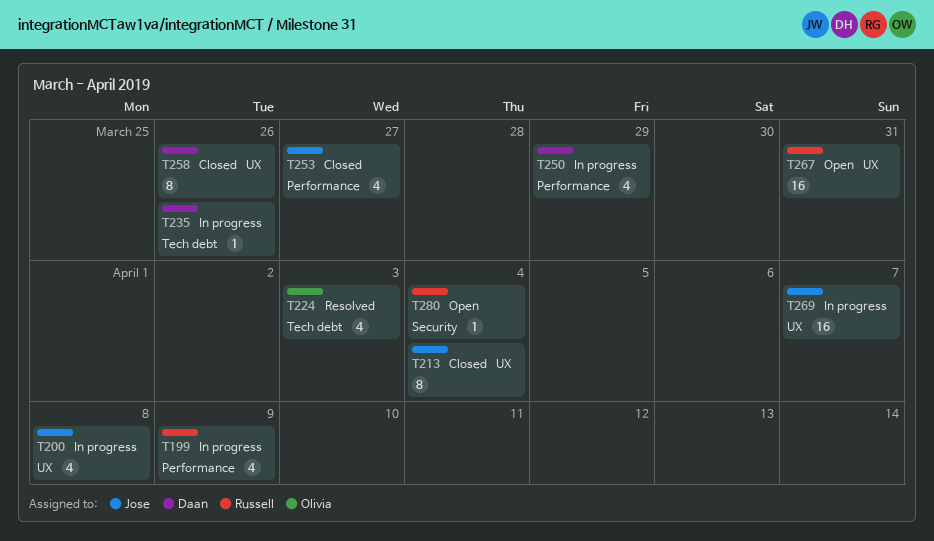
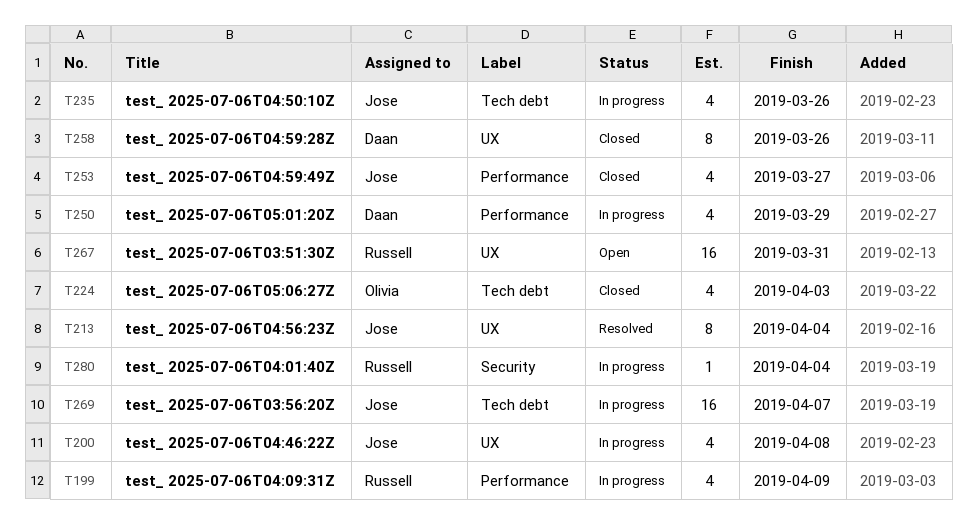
T213, status: Closed -> Resolved
T224, status: Resolved -> Closed
T235, owner: Daan -> Jose
T235, estimate: 1 -> 4
T269, label: UX -> Tech debt
T280, status: Open -> In progress

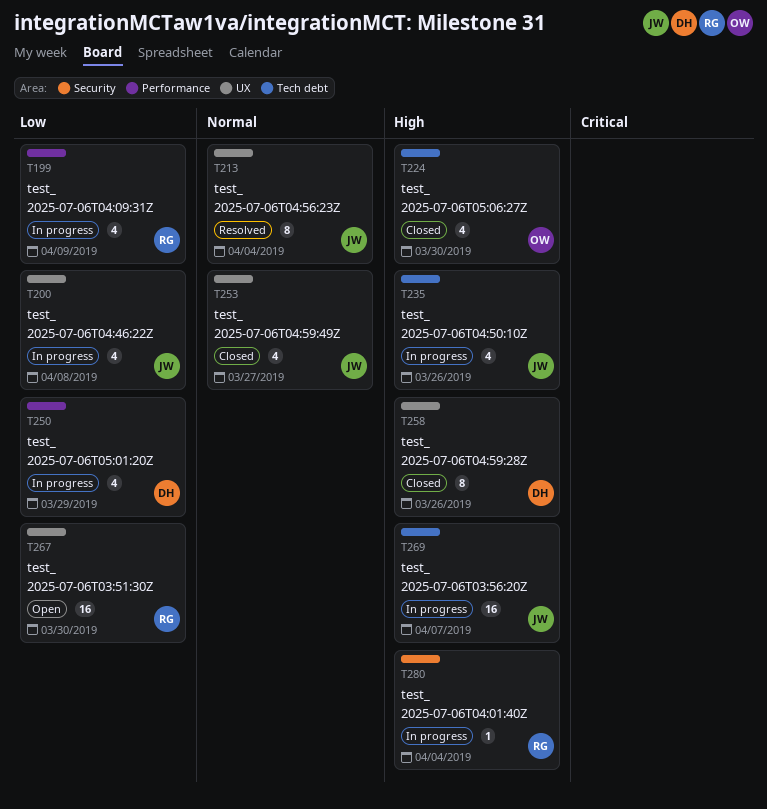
T224, due: Apr 3 -> Mar 30
T253, label: Performance -> UX
T267, due: Mar 31 -> Mar 30

